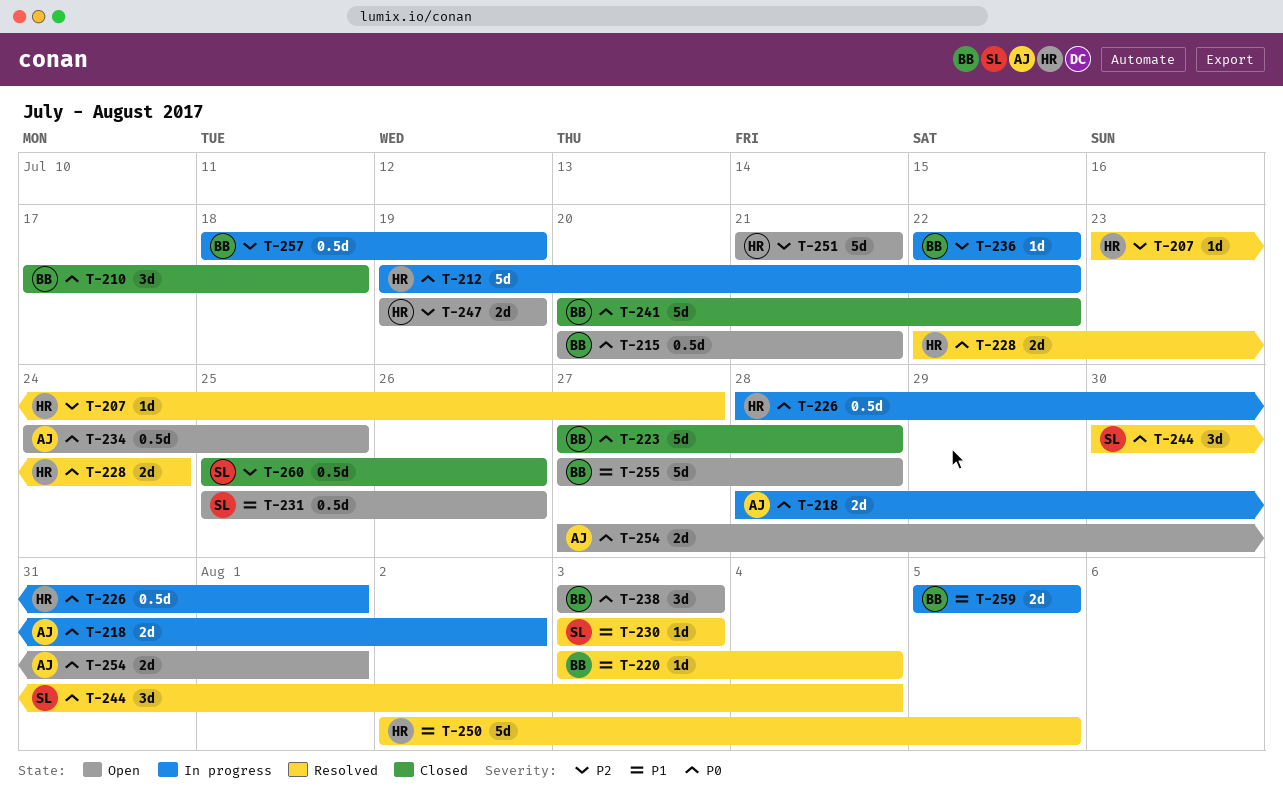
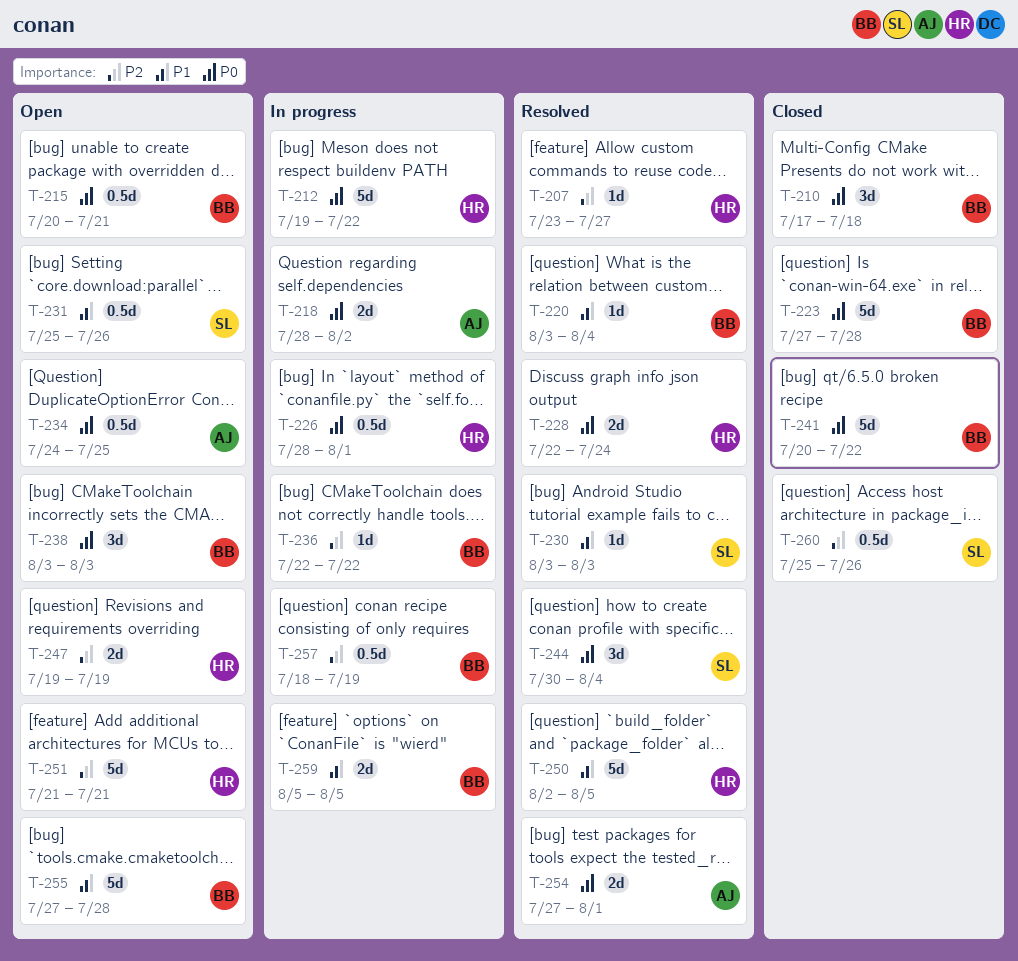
T-254, status: Open -> Resolved

